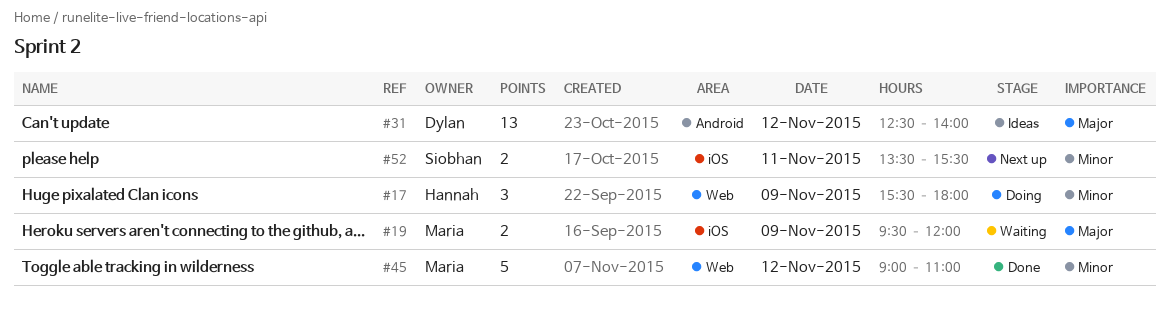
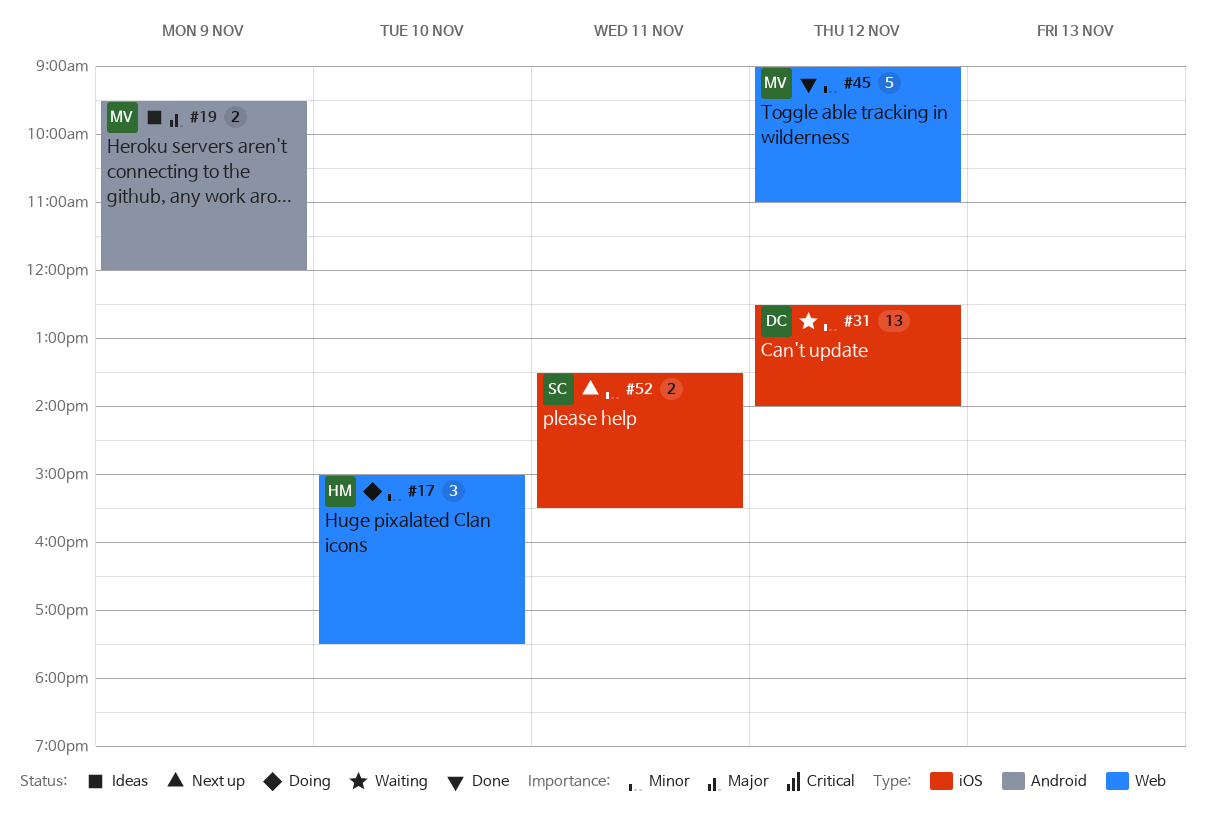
#17, day: Nov 9 -> Nov 10
#17, begins: 15:30 -> 15:00
#17, ends: 18:00 -> 17:30
#19, status: Waiting -> Ideas
#19, label: iOS -> Android
#31, status: Ideas -> Waiting
#31, priority: Major -> Minor
#31, label: Android -> iOS

